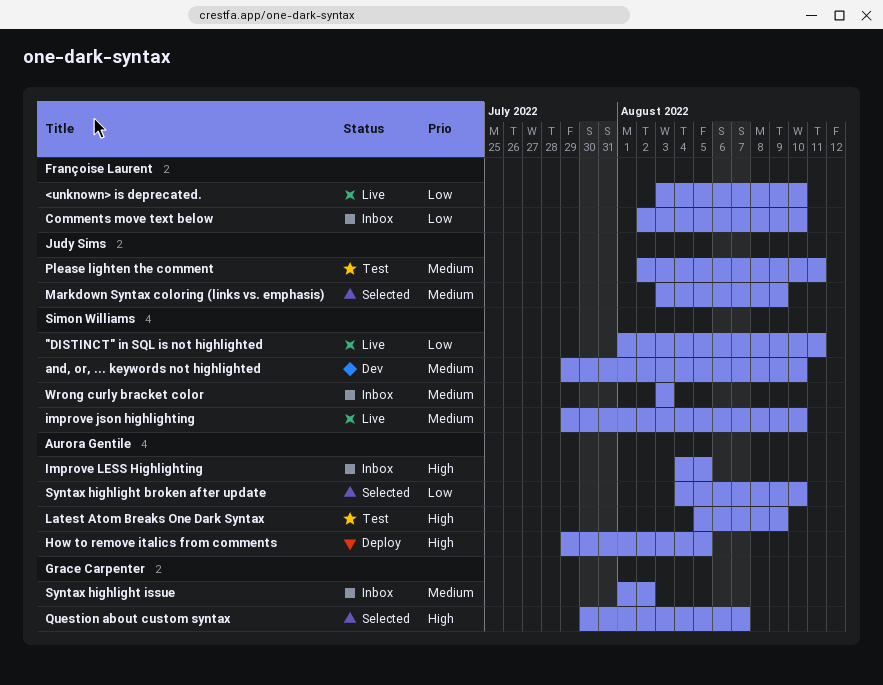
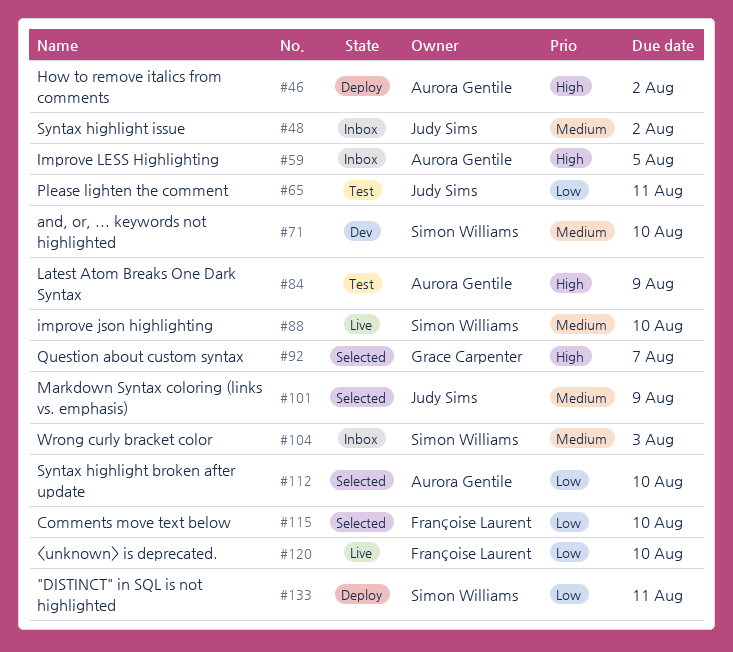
"DISTINCT" in SQL is not highlighted, status: Live -> Deploy
Comments move text below, status: Inbox -> Selected
How to remove italics from comments, due: Aug 5 -> Aug 2
Please lighten the comment, priority: Medium -> Low
Syntax highlight issue, owner: Grace Carpenter -> Judy Sims

